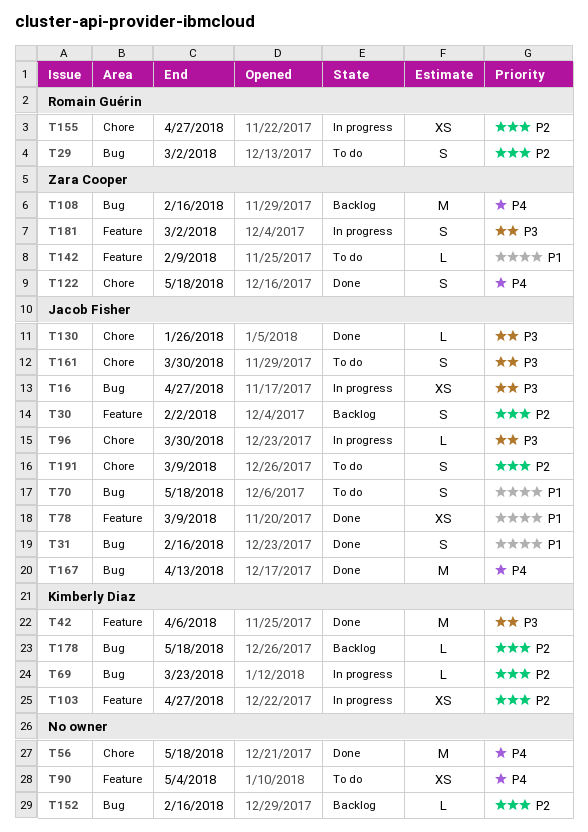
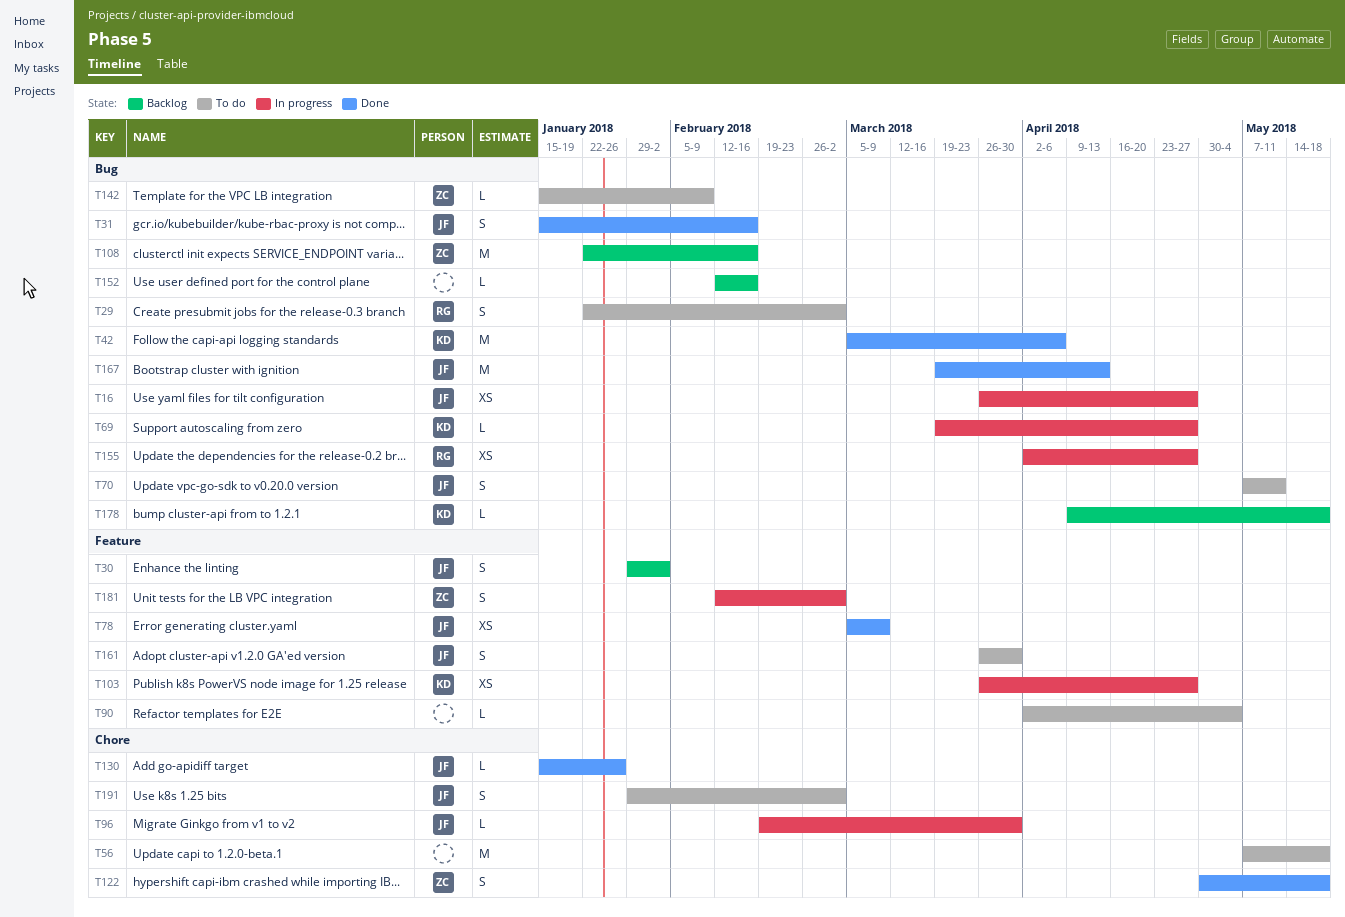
T42, label: Feature -> Bug
T56, status: Done -> To do
T69, due: Mar 23 -> Apr 27
T70, due: May 18 -> May 11
T90, estimate: XS -> L
T142, label: Feature -> Bug
T155, label: Chore -> Bug
T161, label: Chore -> Feature
T191, due: Mar 9 -> Mar 2

